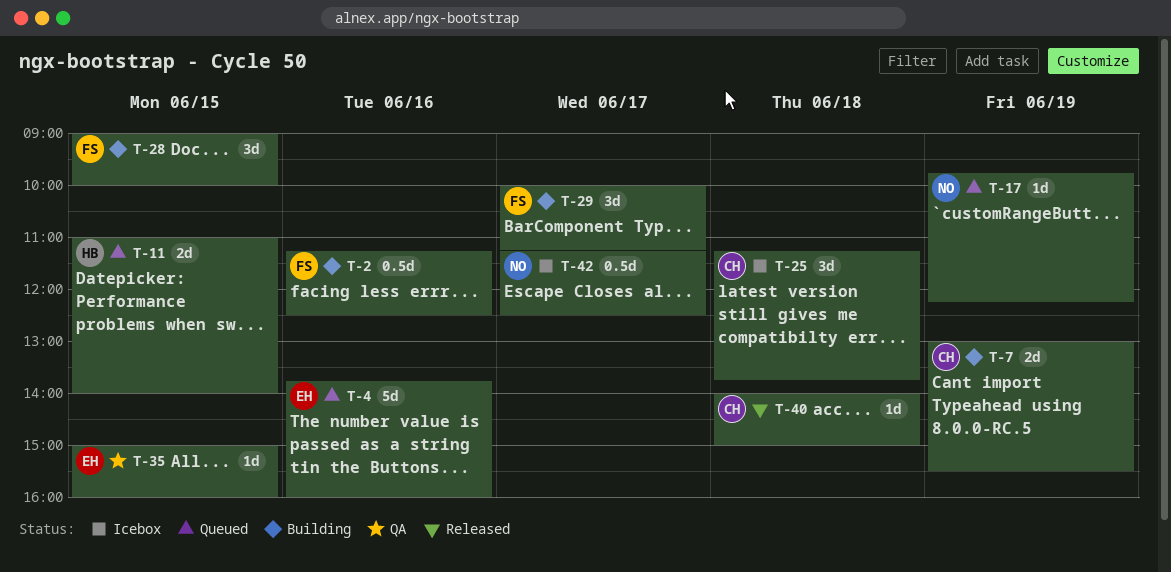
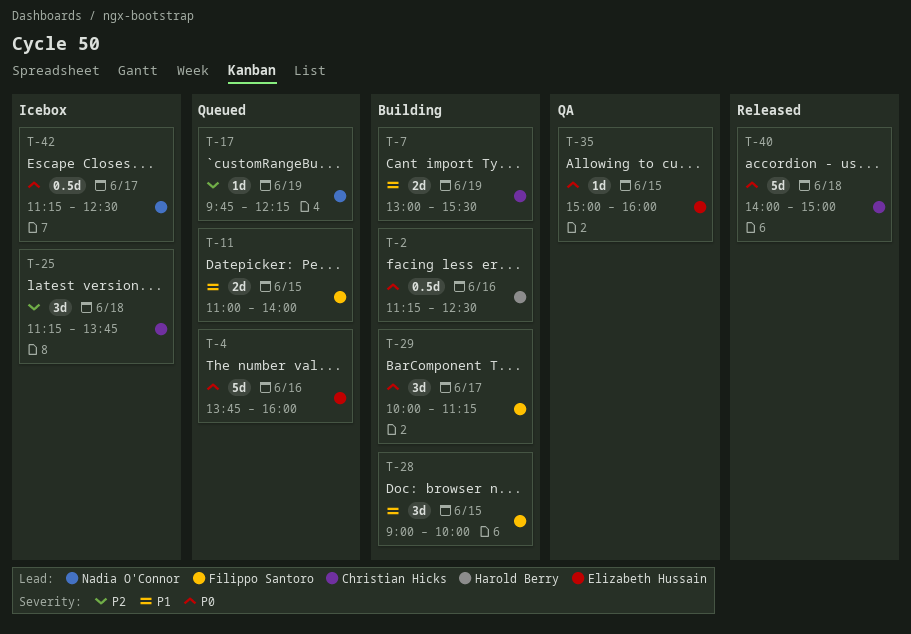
T-2, owner: Filippo Santoro -> Harold Berry
T-11, owner: Harold Berry -> Filippo Santoro
T-40, estimate: 1d -> 5d

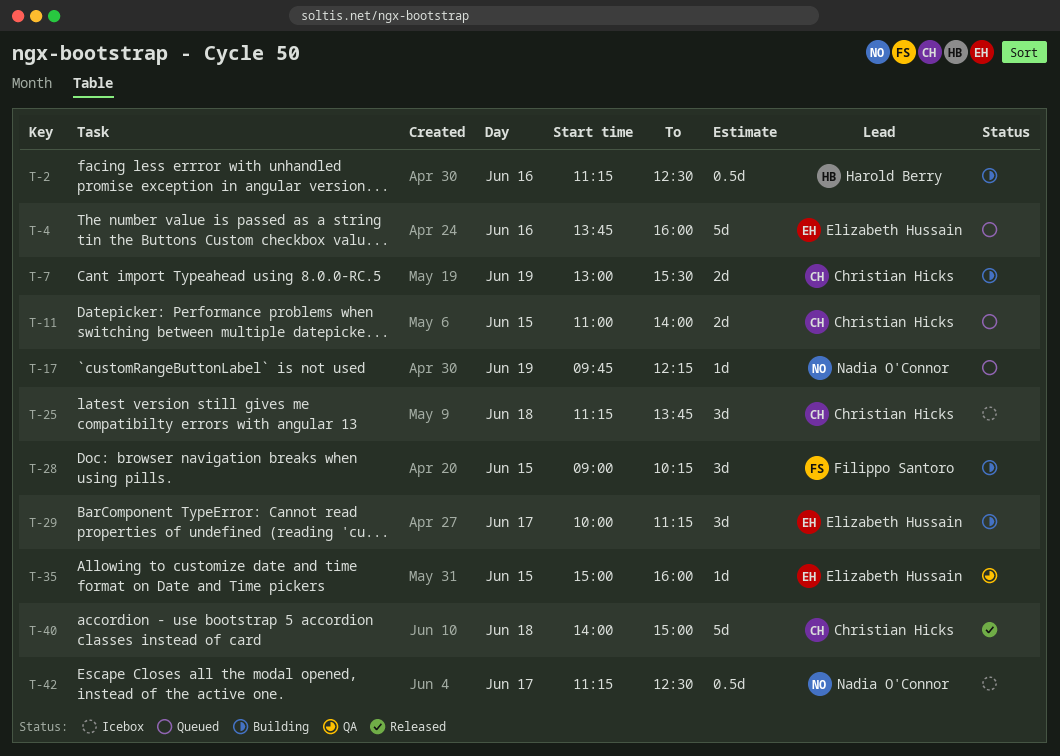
T-11, owner: Filippo Santoro -> Christian Hicks
T-28, ends: 10:00 -> 10:15
T-29, owner: Filippo Santoro -> Elizabeth Hussain

